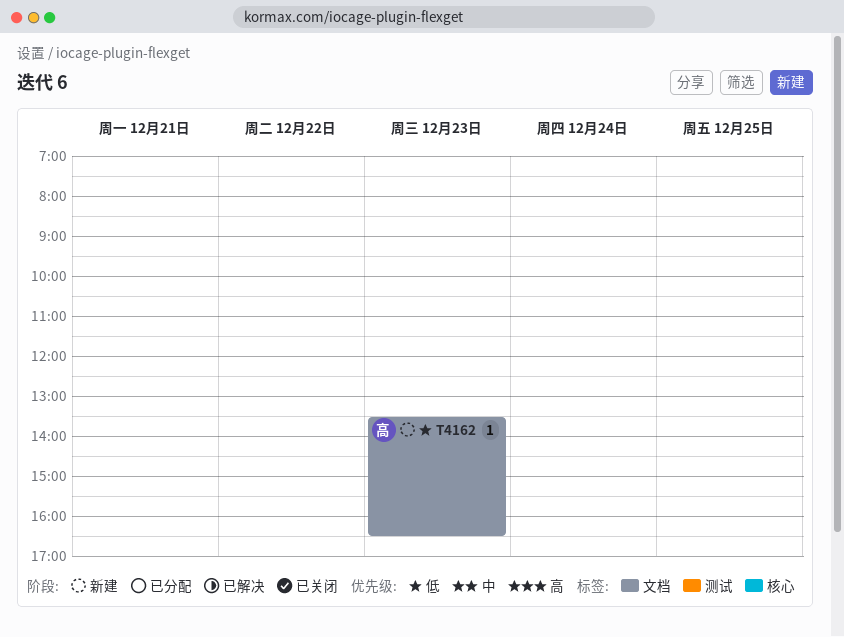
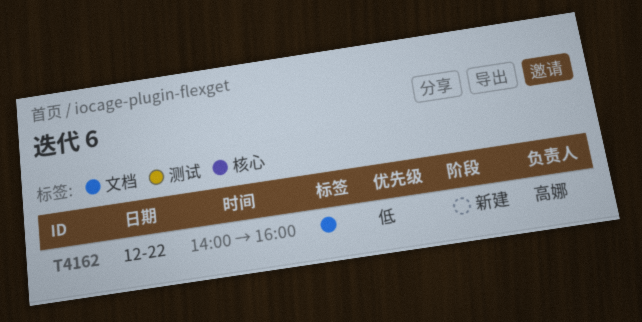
T4162, day: Dec 23 -> Dec 22
T4162, begins: 13:30 -> 14:00
T4162, ends: 16:30 -> 16:00

